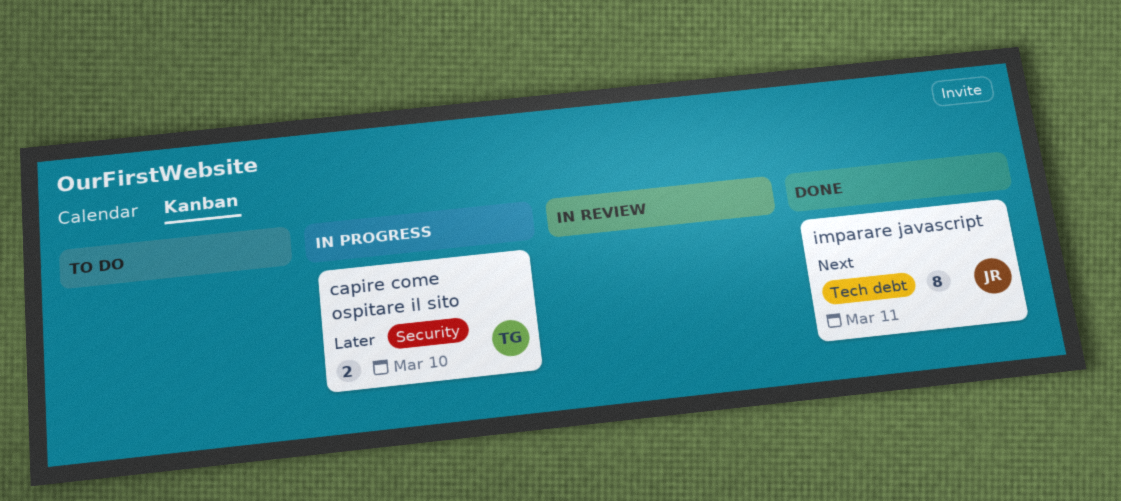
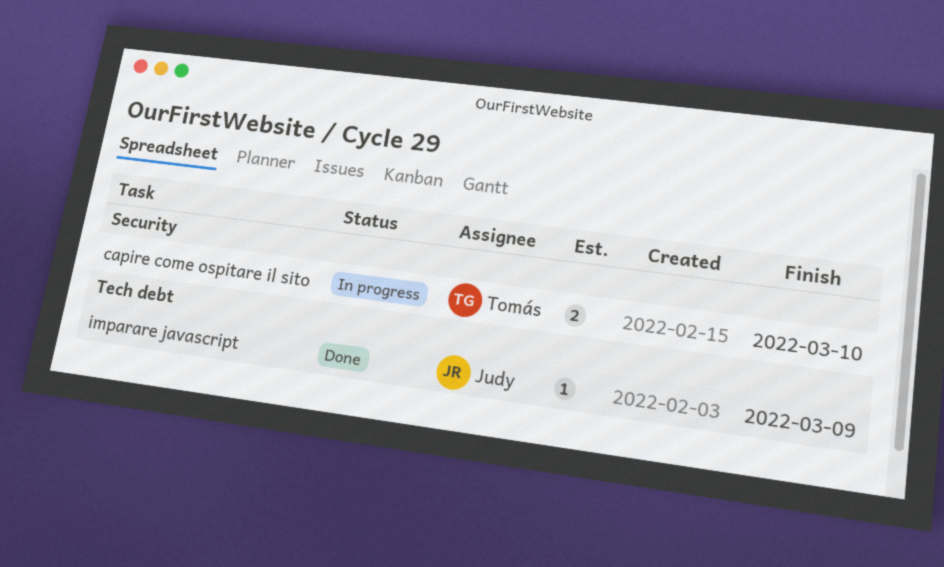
imparare javascript, estimate: 8 -> 1
imparare javascript, due: Mar 11 -> Mar 9

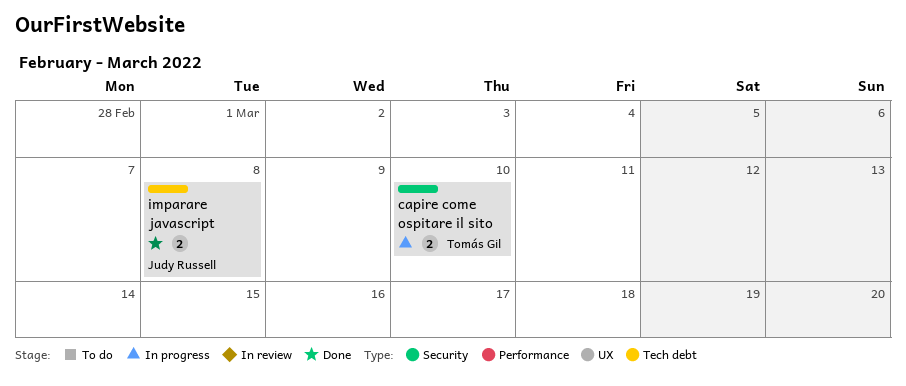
imparare javascript, estimate: 1 -> 2
imparare javascript, due: Mar 9 -> Mar 8

